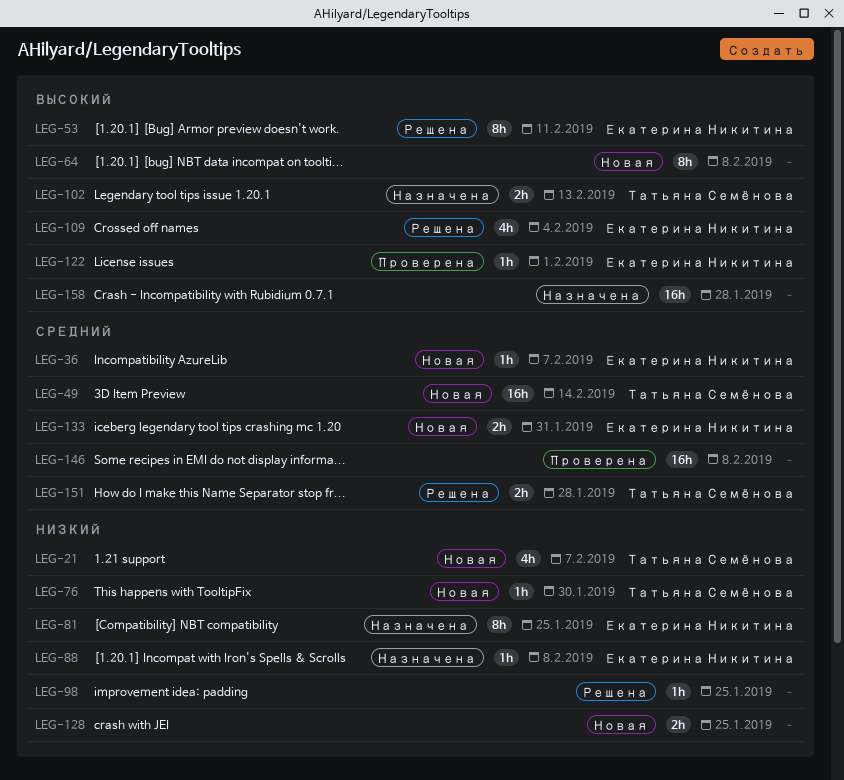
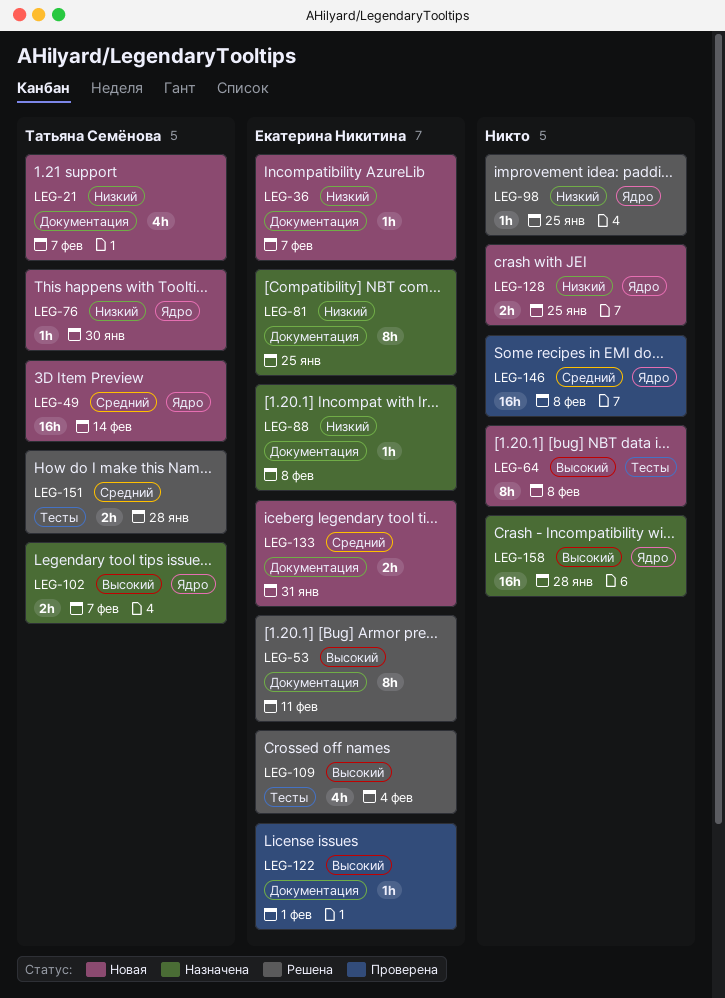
LEG-36, priority: Средний -> Низкий
LEG-102, due: Feb 13 -> Feb 7

